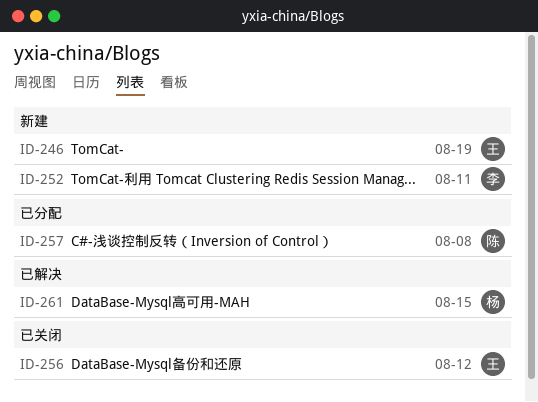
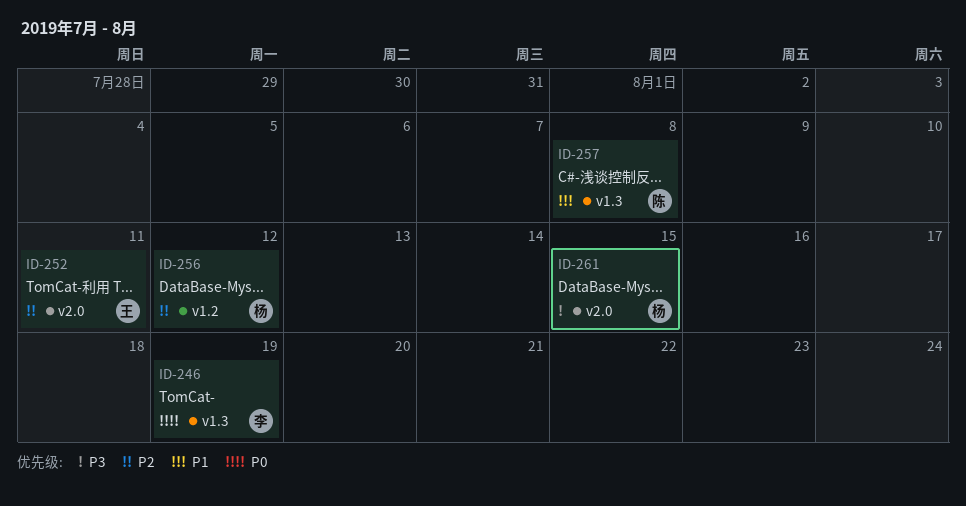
ID-246, owner: 王 -> 李
ID-252, owner: 李 -> 王
ID-256, owner: 王 -> 杨

